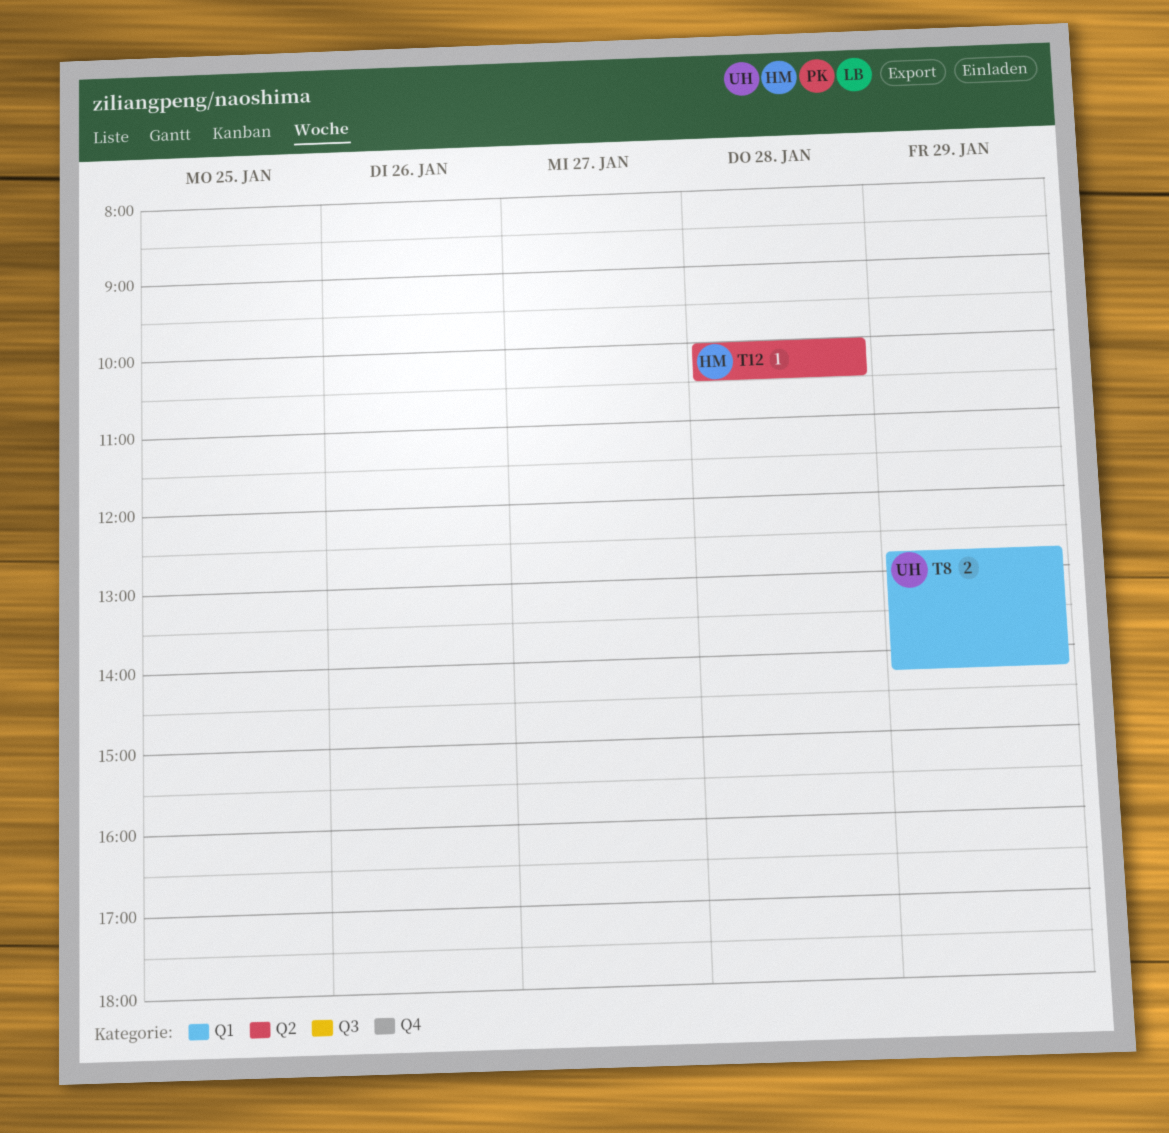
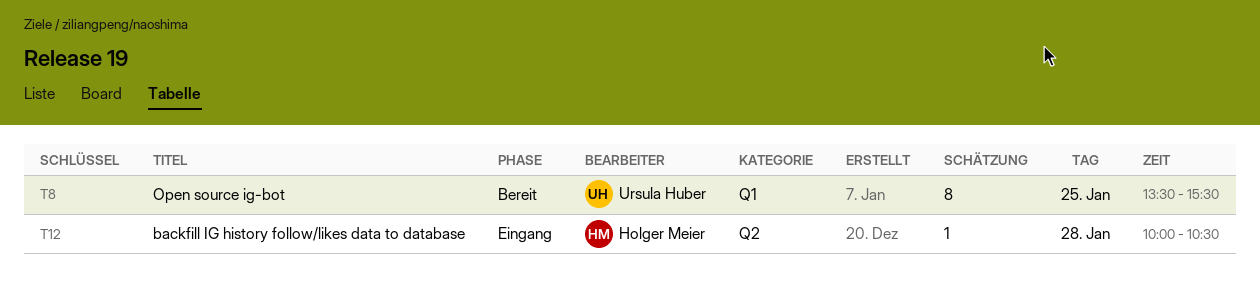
T8, estimate: 2 -> 8
T8, day: Jan 29 -> Jan 25
T8, begins: 12:45 -> 13:30
T8, ends: 14:15 -> 15:30

